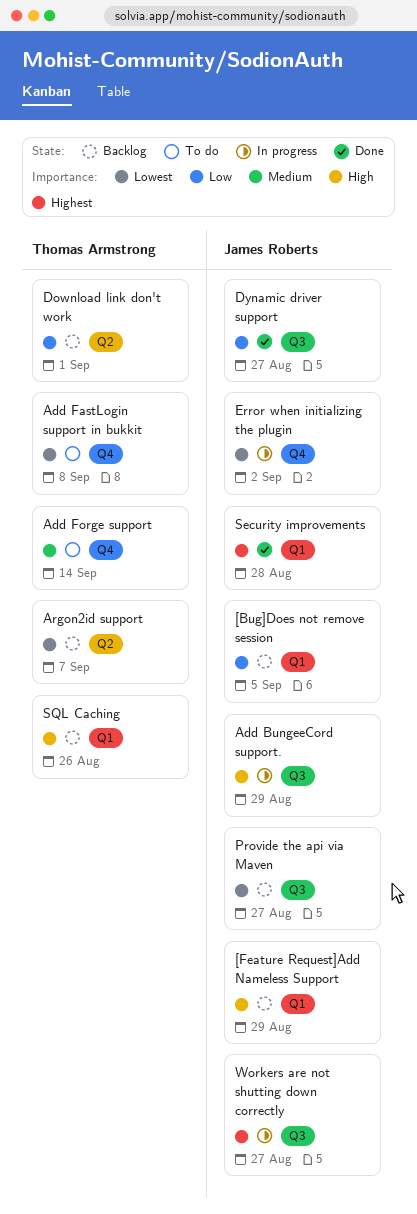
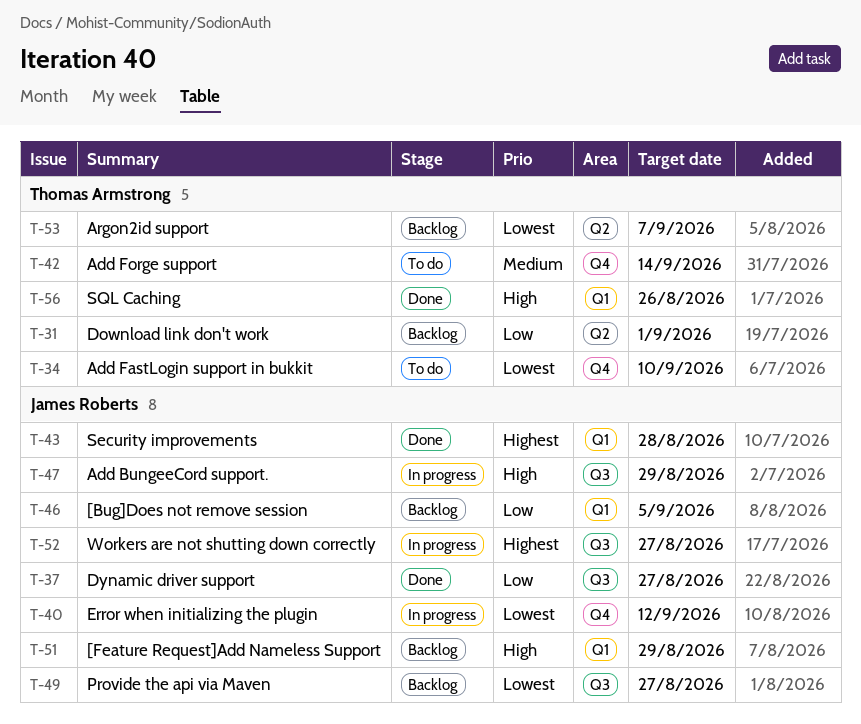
Add FastLogin support in bukkit, due: Sep 8 -> Sep 10
Error when initializing the plugin, due: Sep 2 -> Sep 12
SQL Caching, status: Backlog -> Done

